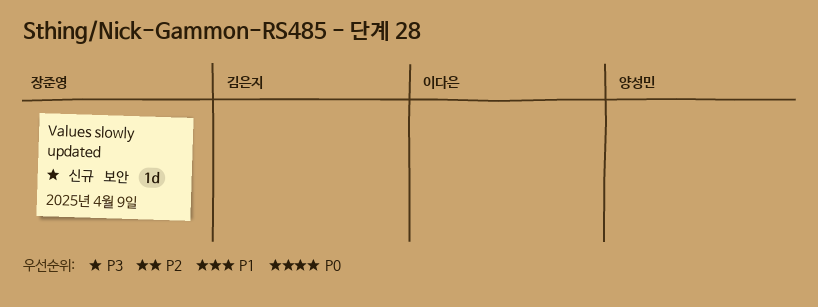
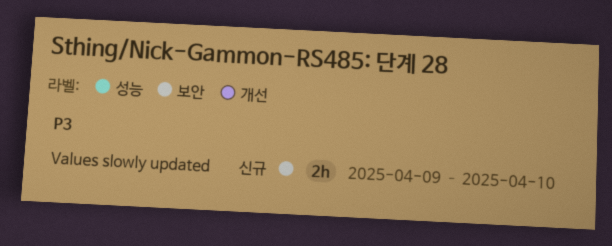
Values slowly updated, estimate: 1d -> 2h
Values slowly updated, due: Apr 9 -> Apr 10

